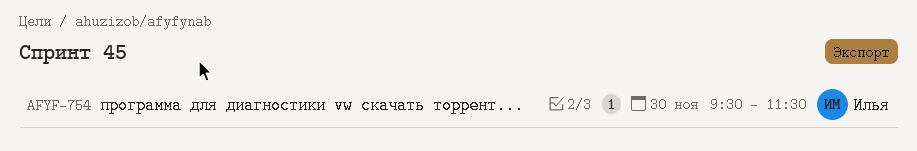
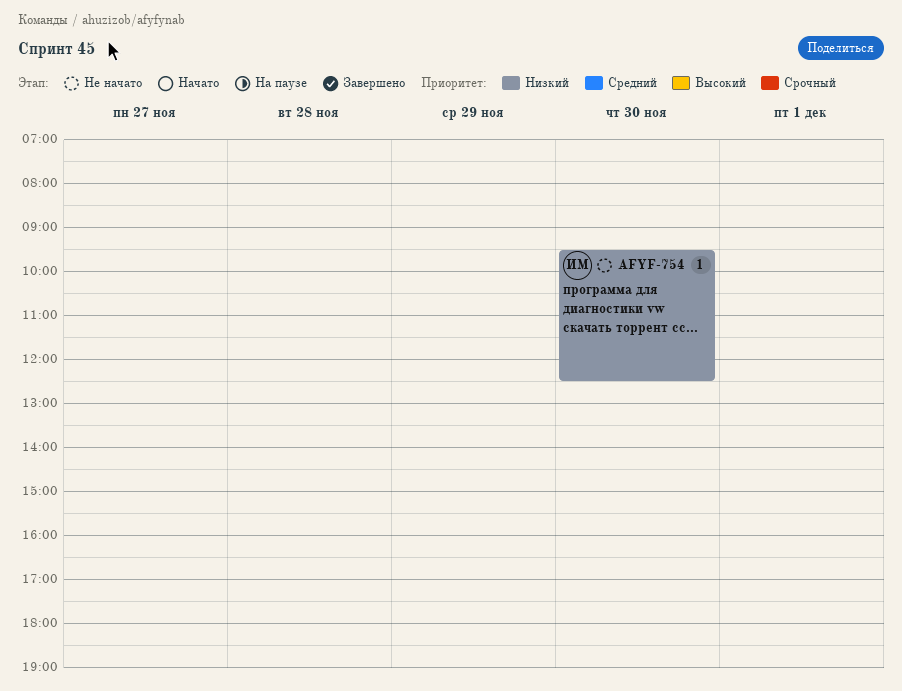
AFYF-754, ends: 11:30 -> 12:30

